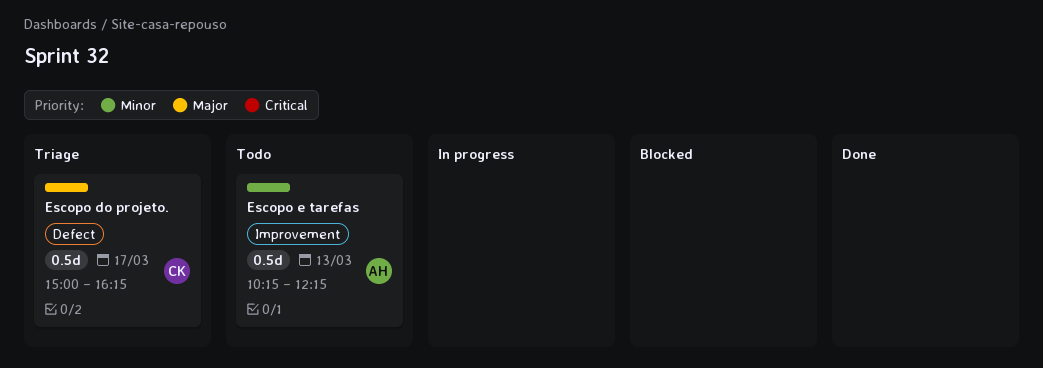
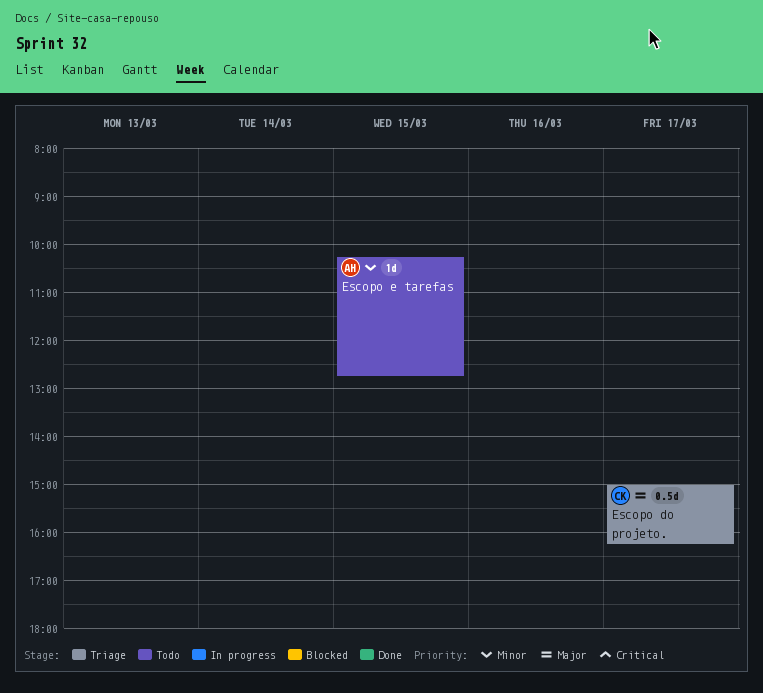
Escopo e tarefas, estimate: 0.5d -> 1d
Escopo e tarefas, day: Mar 13 -> Mar 15
Escopo e tarefas, ends: 12:15 -> 12:45

